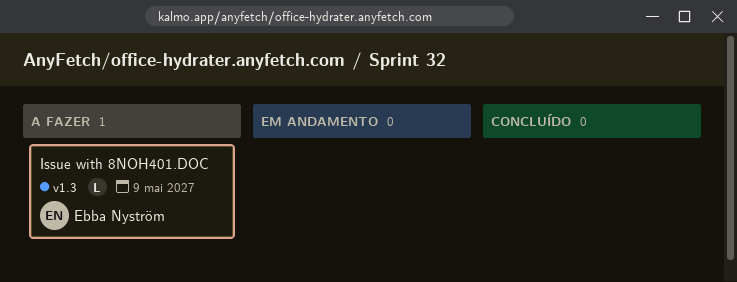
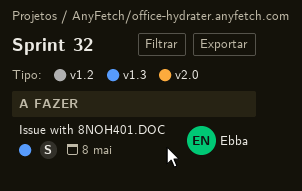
Issue with 8NOH401.DOC, estimate: L -> S
Issue with 8NOH401.DOC, due: May 9 -> May 8

